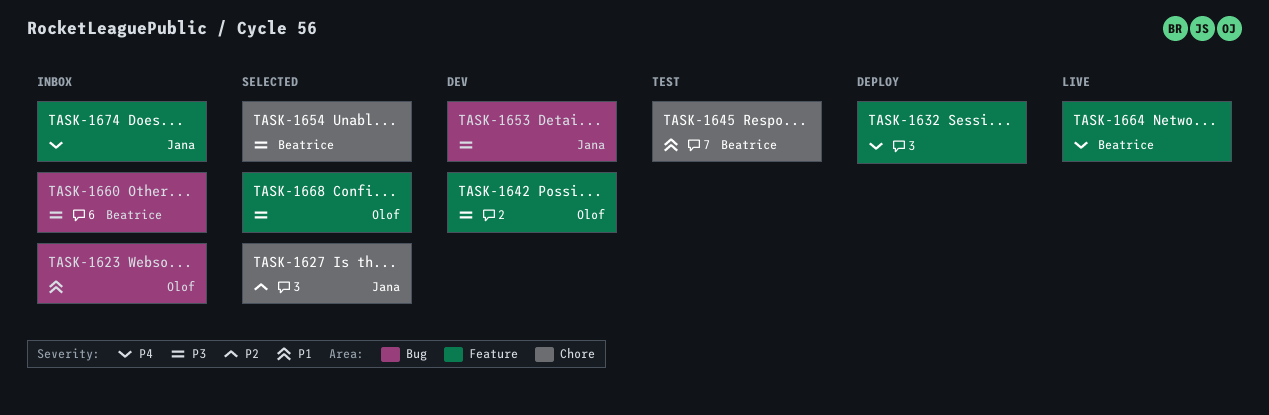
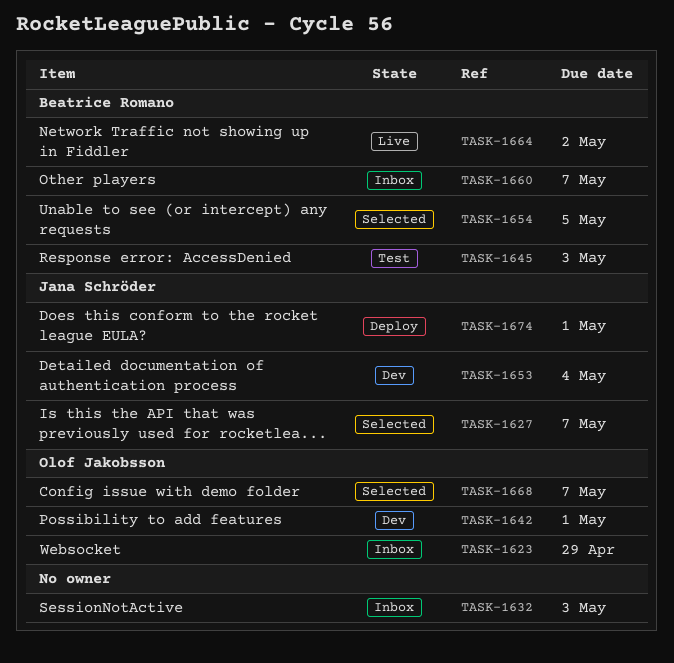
TASK-1632, status: Deploy -> Inbox
TASK-1674, status: Inbox -> Deploy

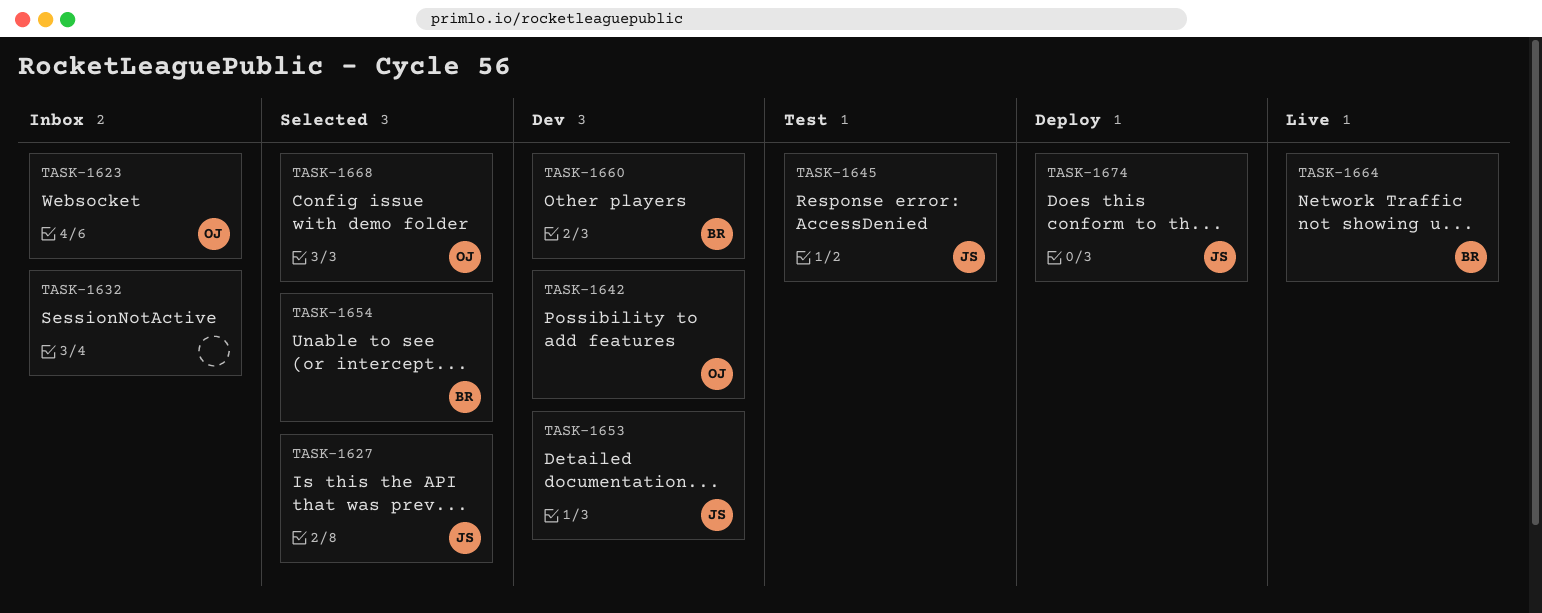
TASK-1645, owner: Beatrice Romano -> Jana Schröder
TASK-1660, status: Inbox -> Dev

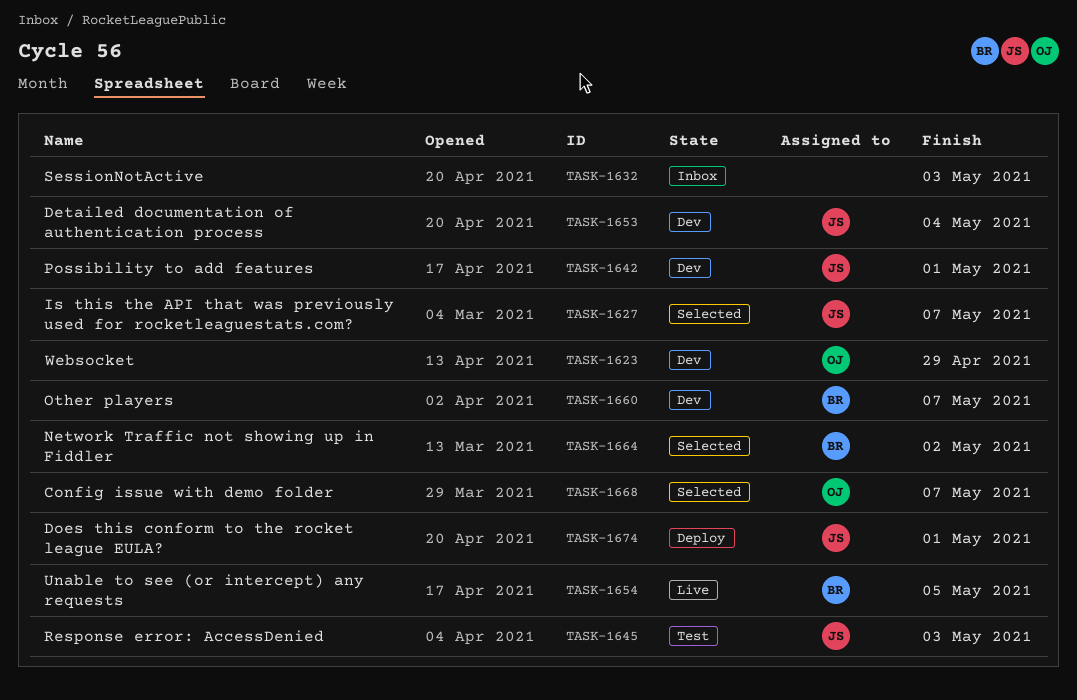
TASK-1623, status: Inbox -> Dev
TASK-1642, owner: OJ -> JS
TASK-1654, status: Selected -> Live
TASK-1664, status: Live -> Selected

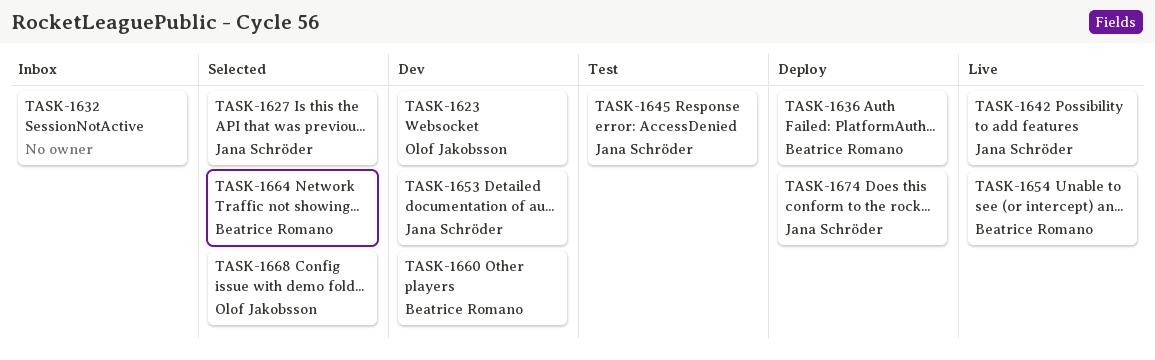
TASK-1636: none -> present
TASK-1642, status: Dev -> Live

